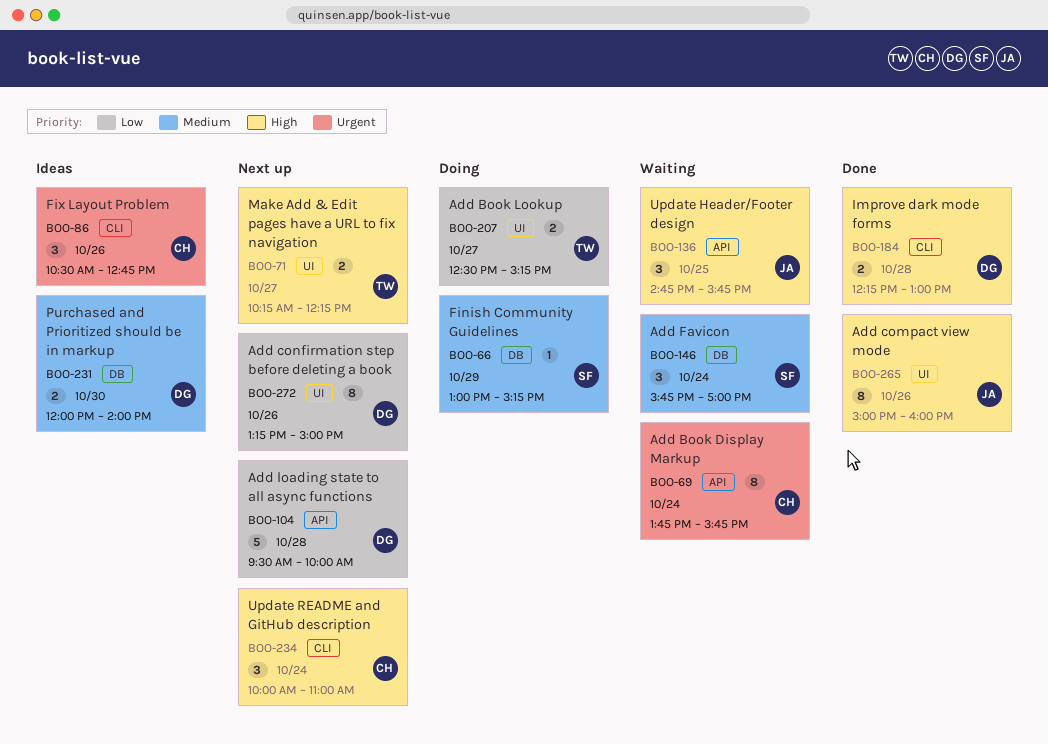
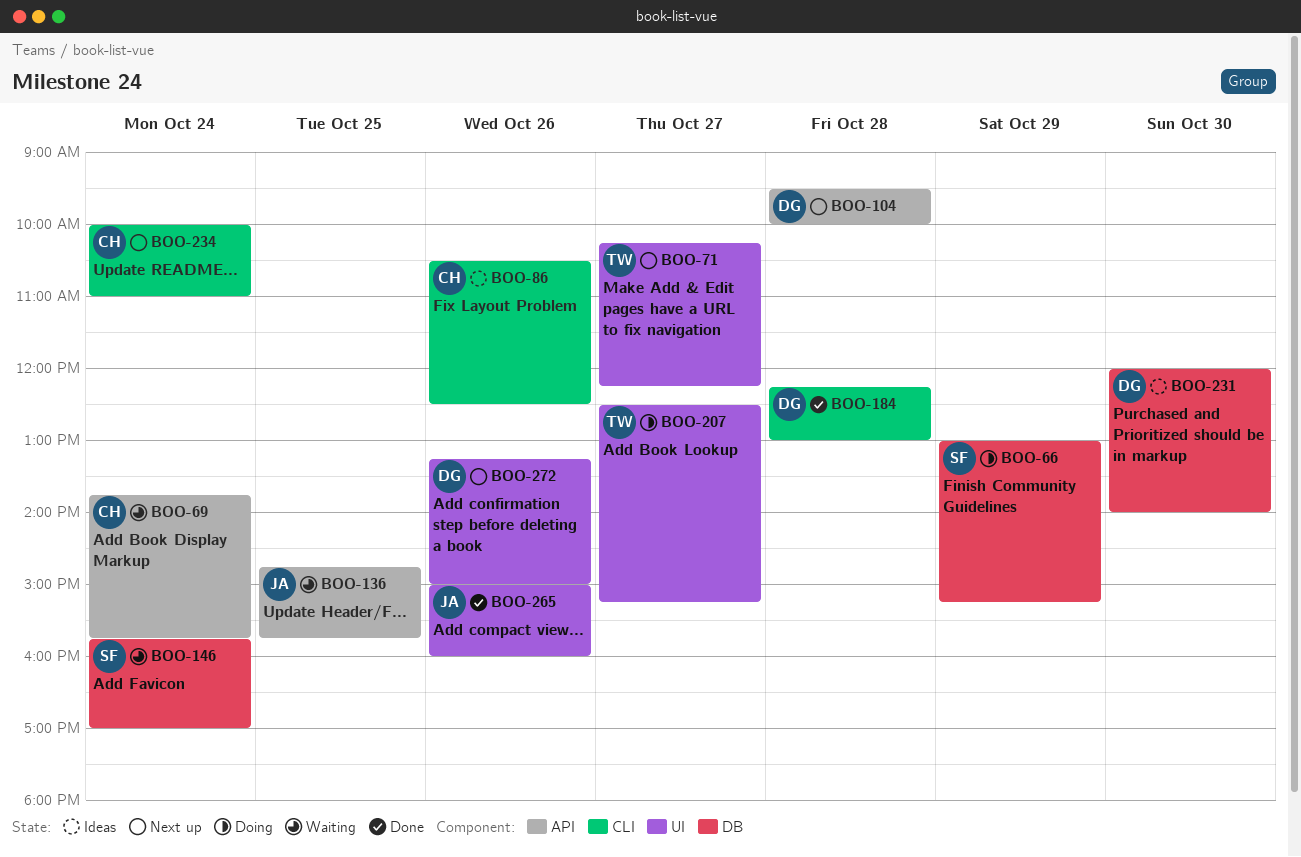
BOO-86, ends: 12:45 -> 12:30

